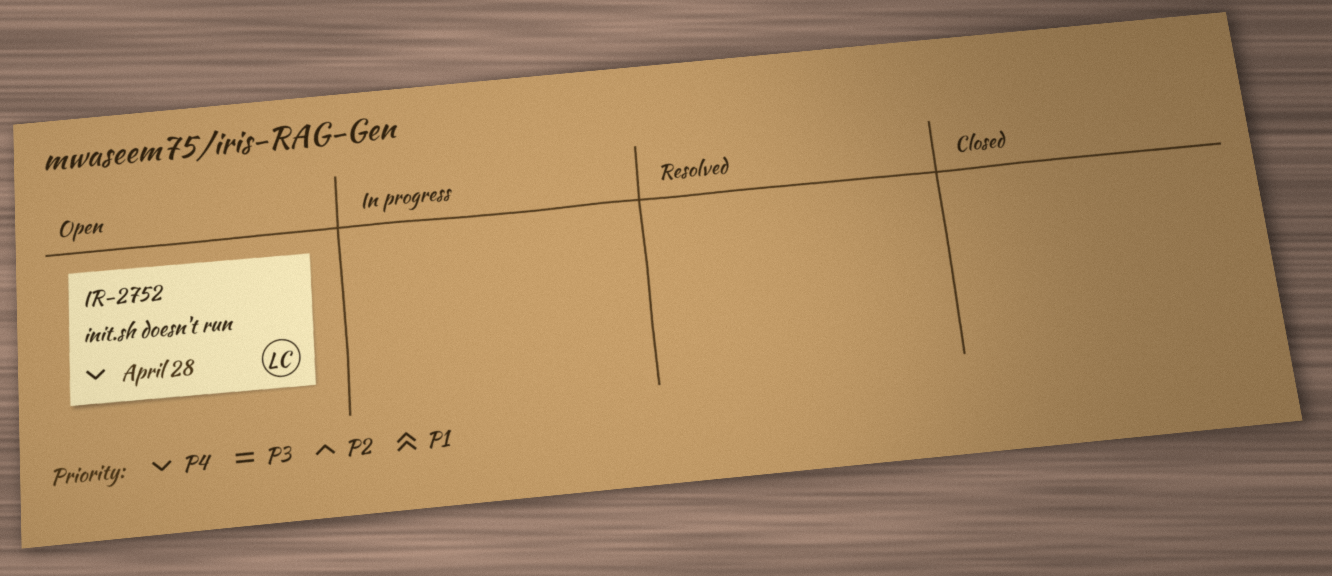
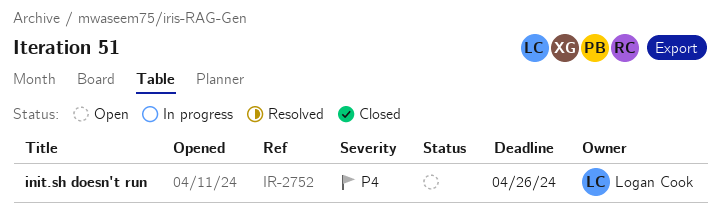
IR-2752, due: Apr 28 -> Apr 26

